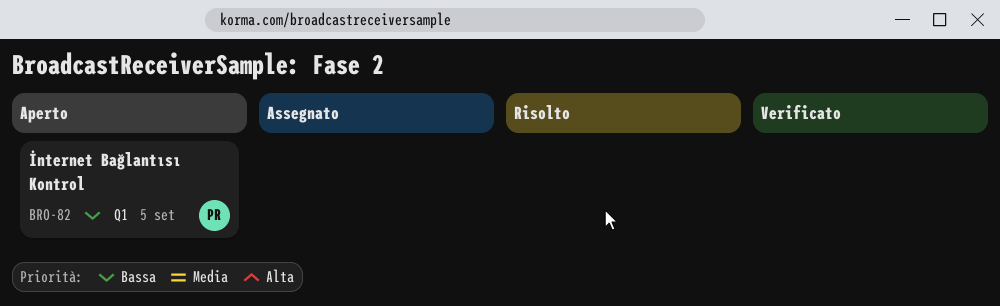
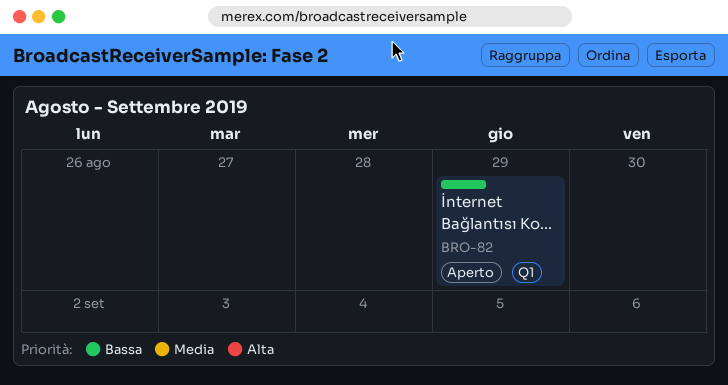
BRO-82, due: Sep 5 -> Aug 29

